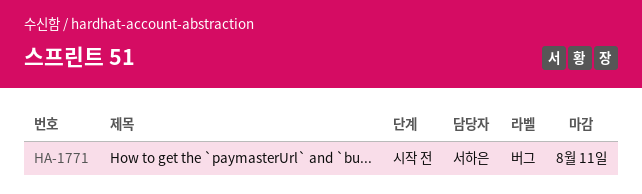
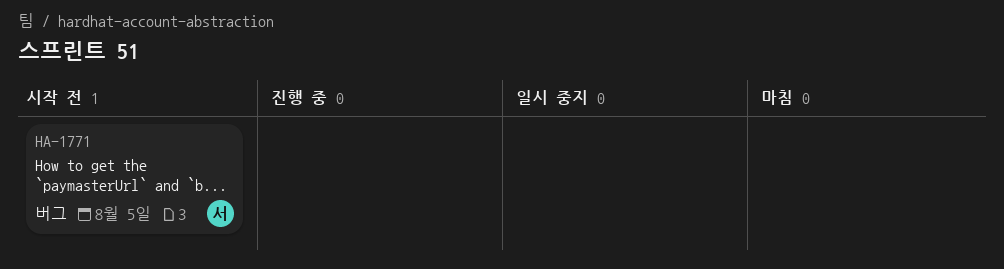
HA-1771, due: Aug 11 -> Aug 5

